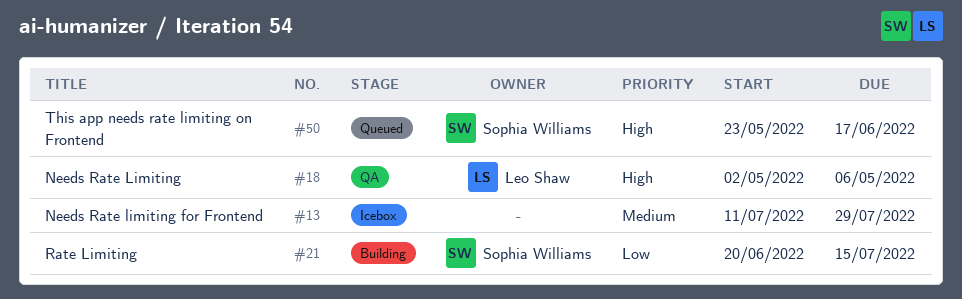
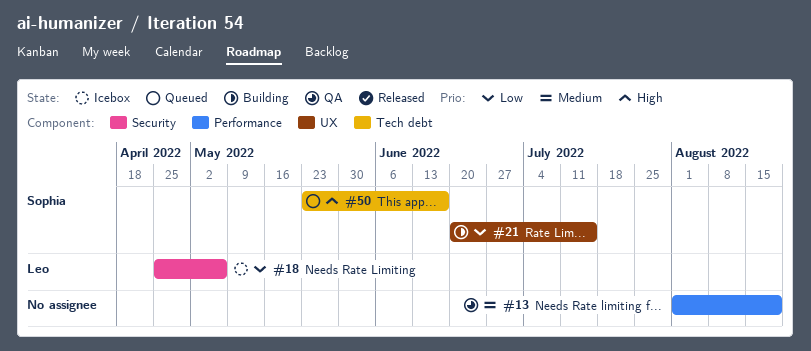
#13, status: Icebox -> QA
#13, start: Jul 11 -> Aug 1
#13, due: Jul 29 -> Aug 19
#18, status: QA -> Icebox
#18, priority: High -> Low
#18, start: May 2 -> Apr 25

